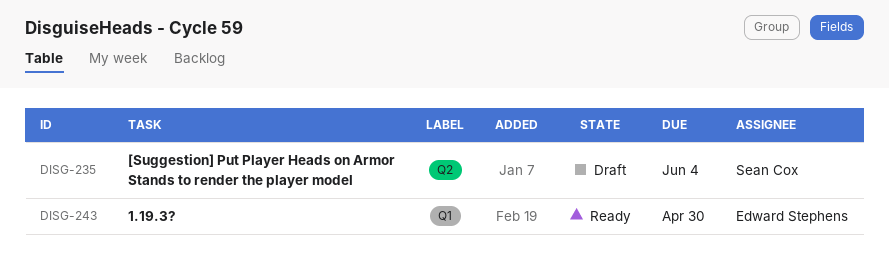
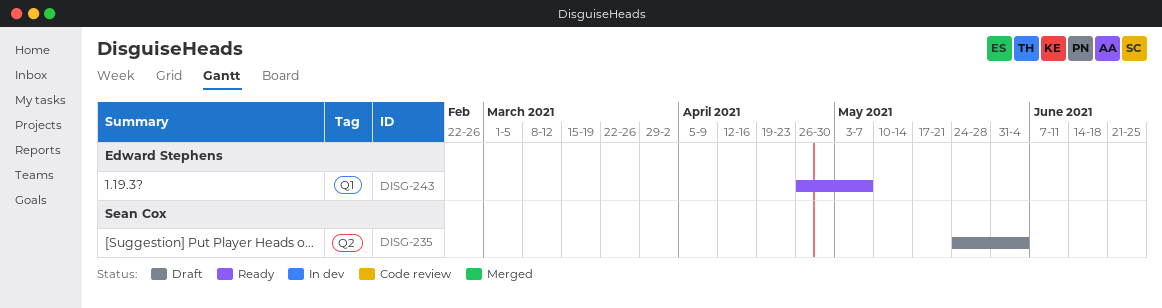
DISG-243, due: Apr 30 -> May 7

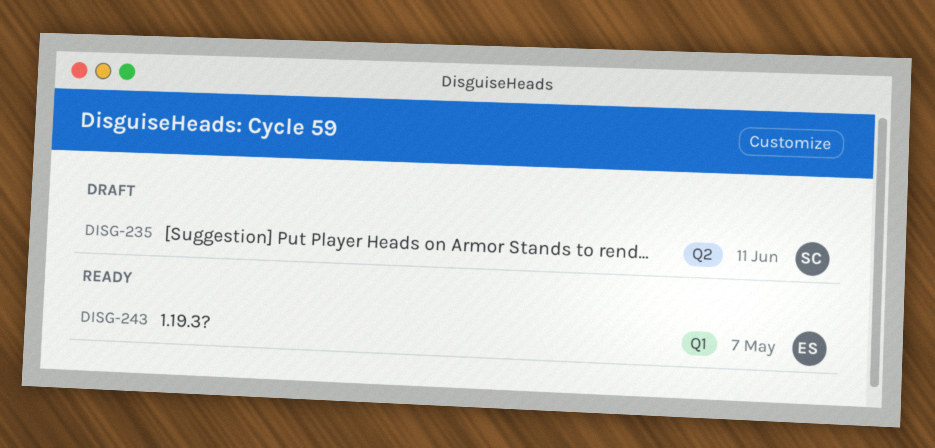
DISG-235, due: Jun 4 -> Jun 11

